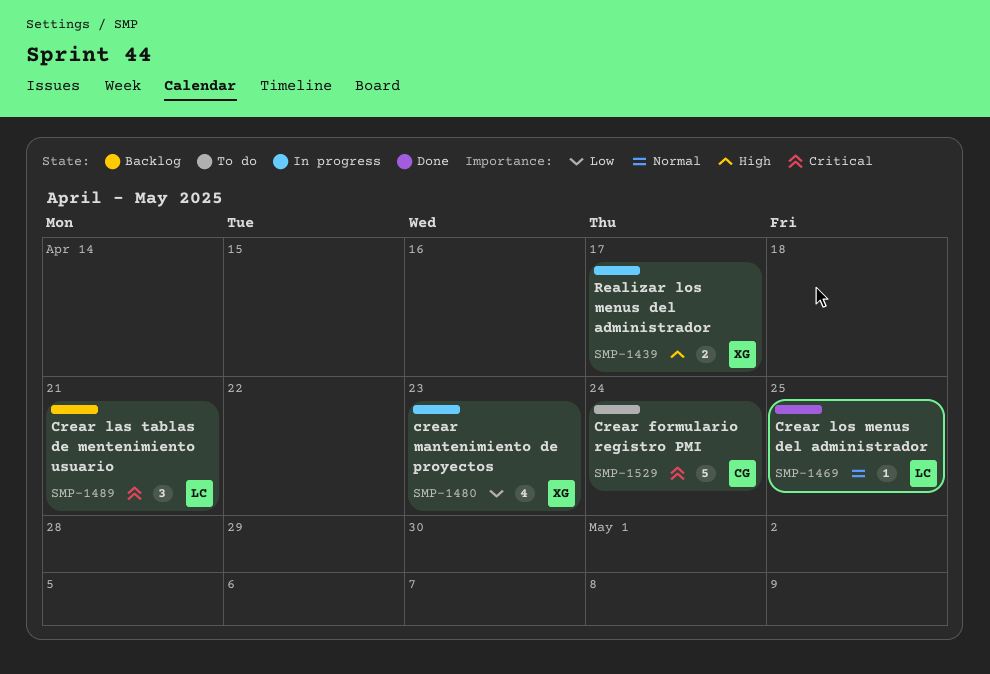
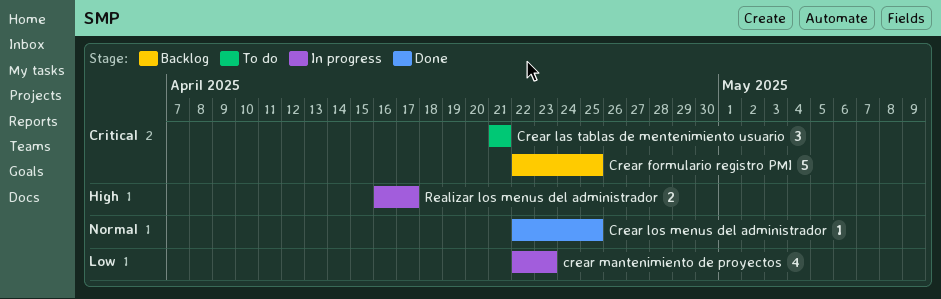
Crear formulario registro PMI, status: To do -> Backlog
Crear formulario registro PMI, due: Apr 24 -> Apr 25
Crear las tablas de mentenimiento usuario, status: Backlog -> To do

